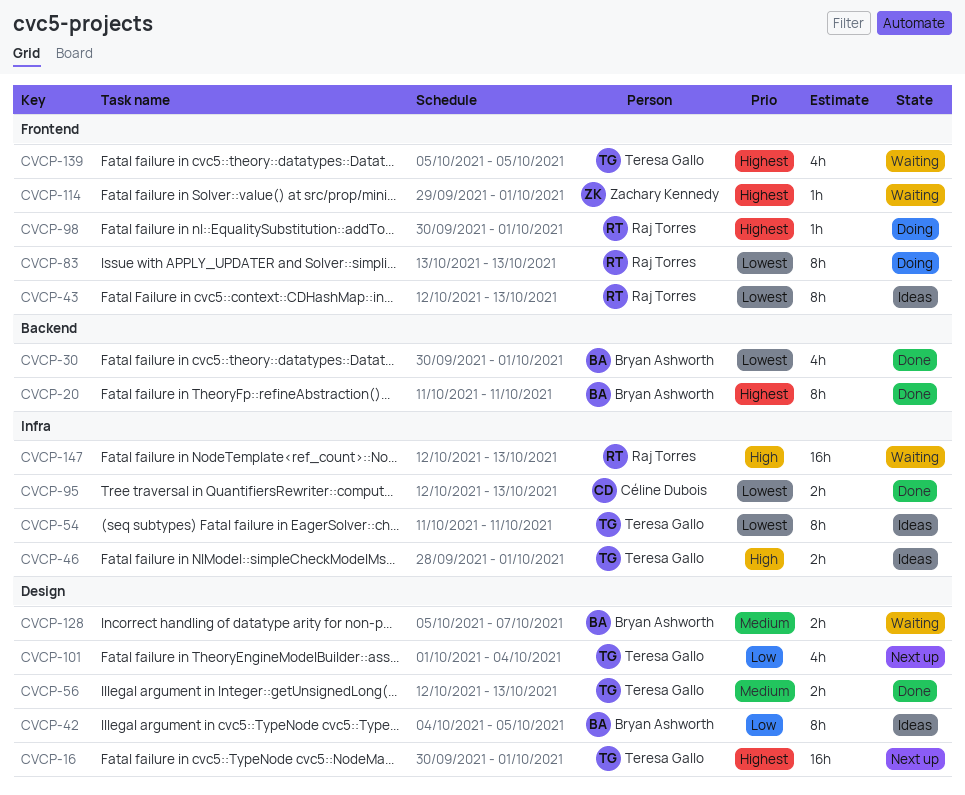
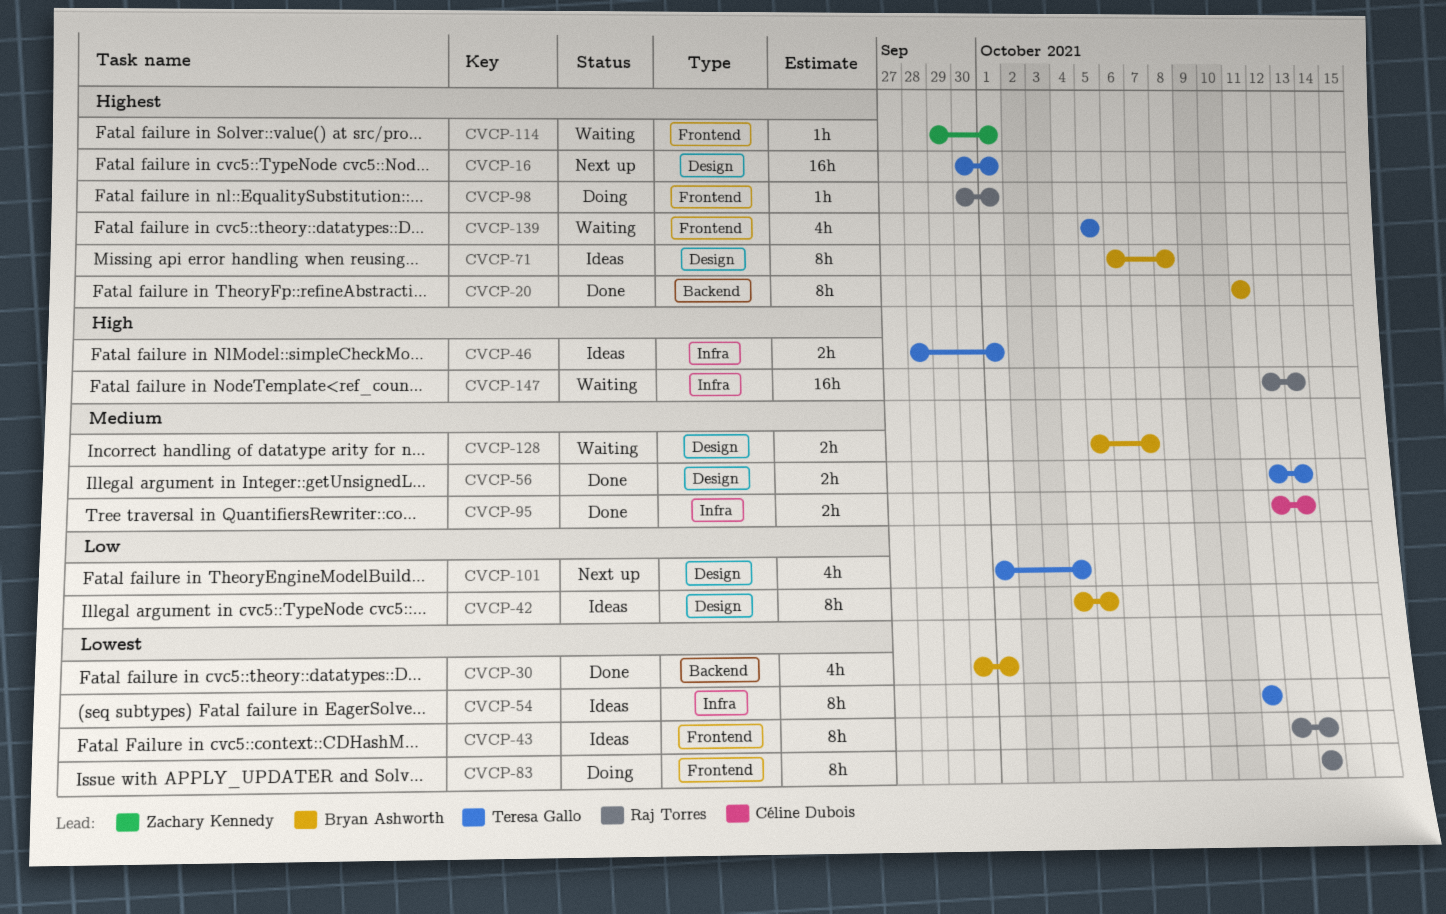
CVCP-71: none -> present
CVCP-95, priority: Lowest -> Medium

